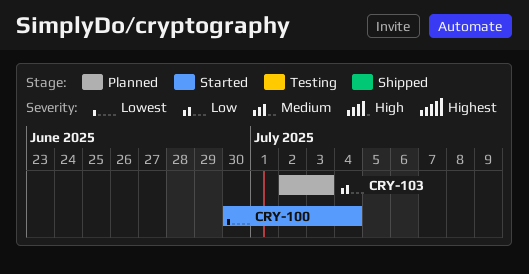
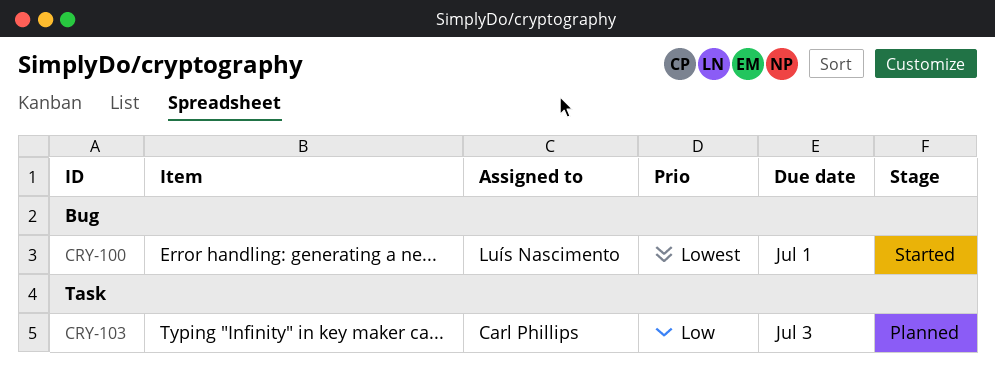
CRY-100, due: Jul 4 -> Jul 1

